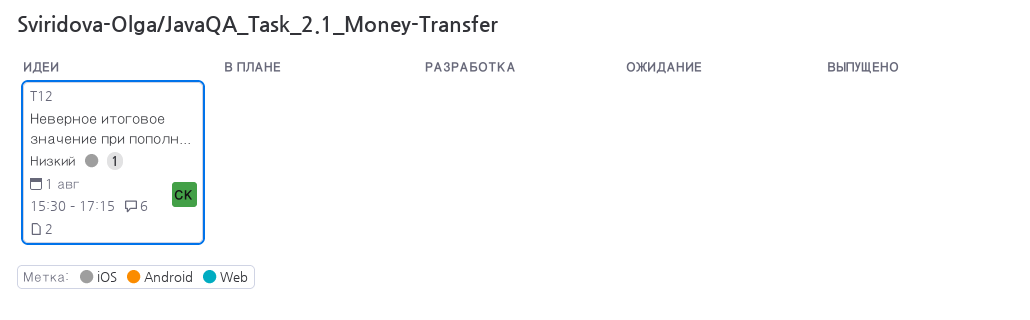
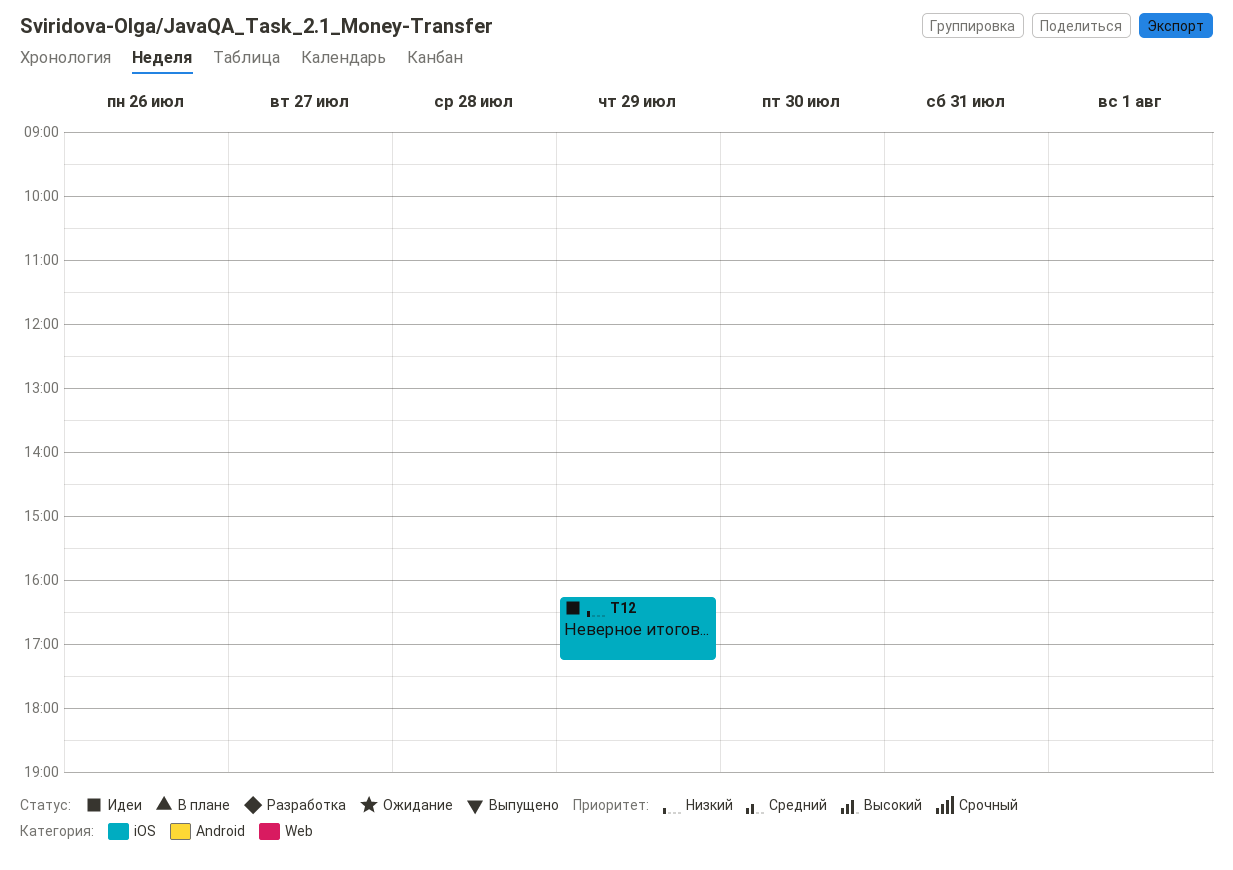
T12, day: Aug 1 -> Jul 29
T12, begins: 15:30 -> 16:15

